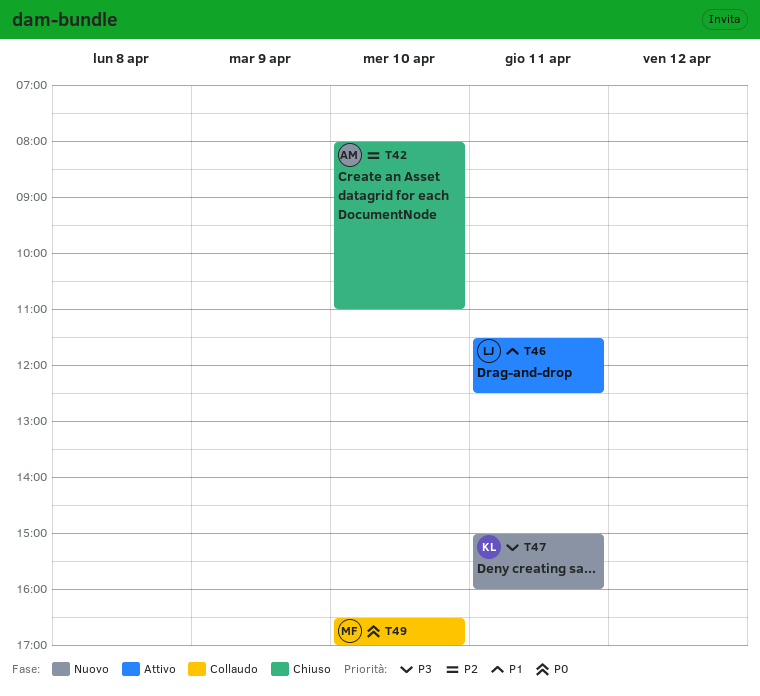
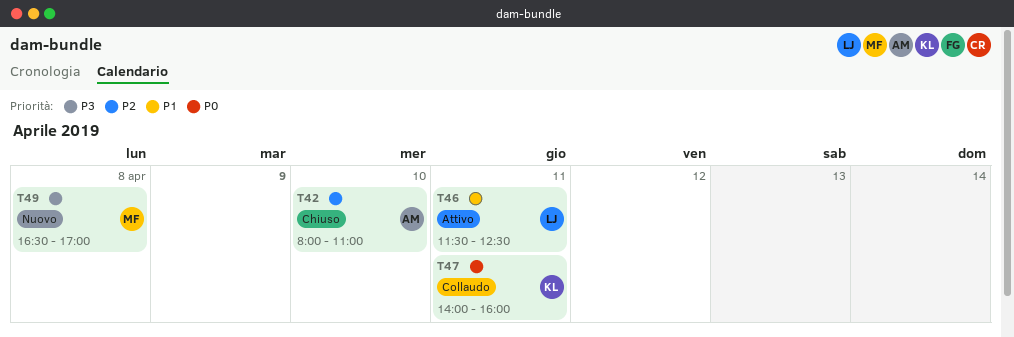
T47, status: Nuovo -> Collaudo
T47, priority: P3 -> P0
T47, begins: 15:00 -> 14:00
T49, status: Collaudo -> Nuovo
T49, priority: P0 -> P3
T49, day: Apr 10 -> Apr 8

